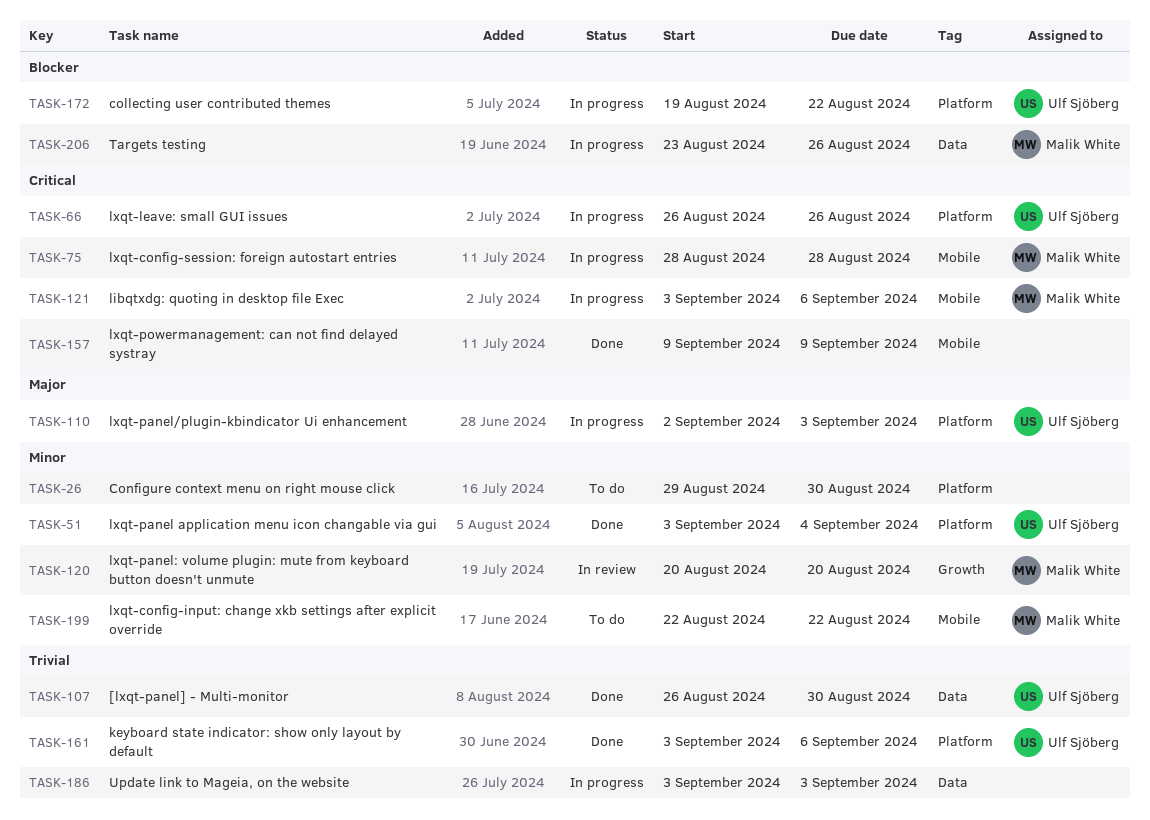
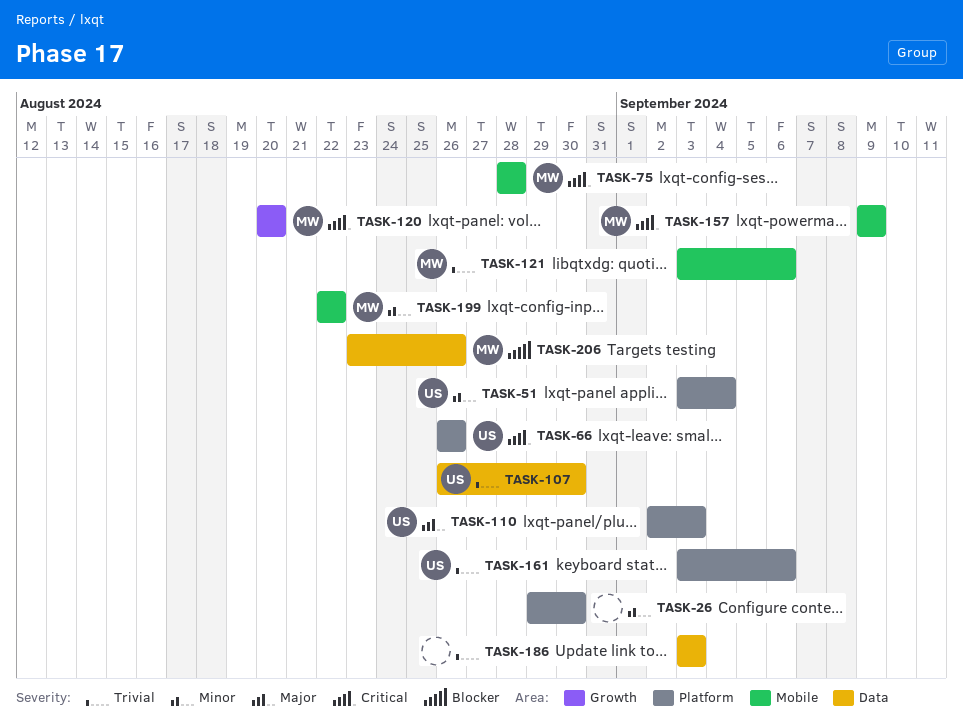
TASK-120, priority: Minor -> Critical
TASK-121, priority: Critical -> Trivial
TASK-157, owner: none -> Malik White
TASK-172: present -> none

